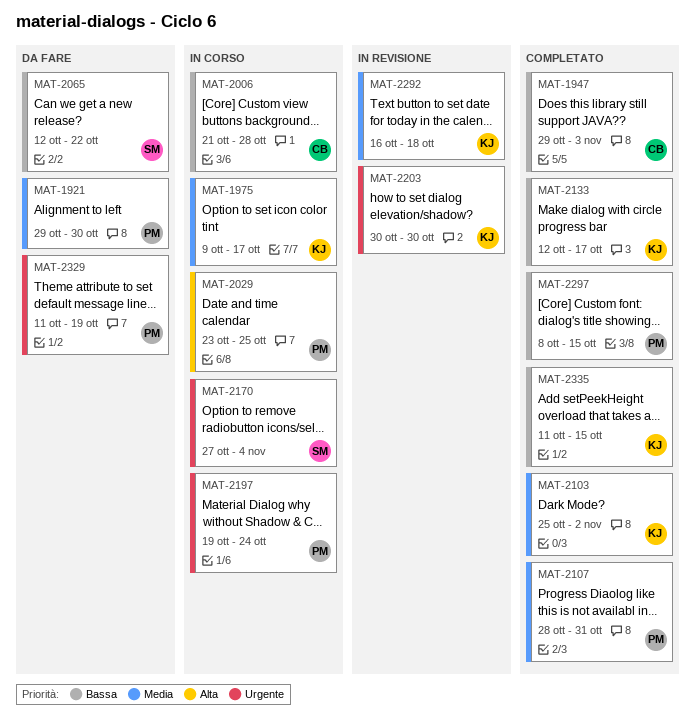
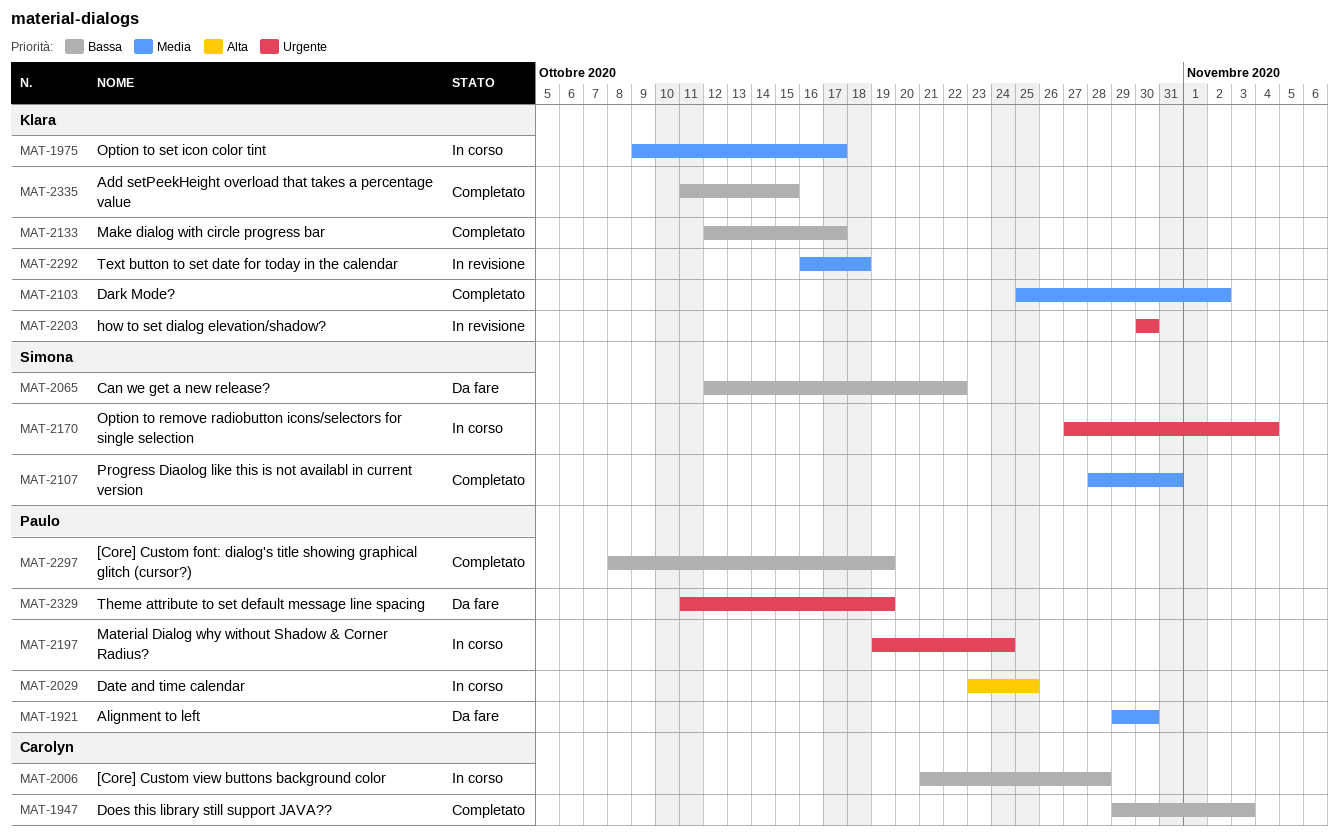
MAT-2107, owner: Paulo -> Simona
MAT-2297, due: Oct 15 -> Oct 19

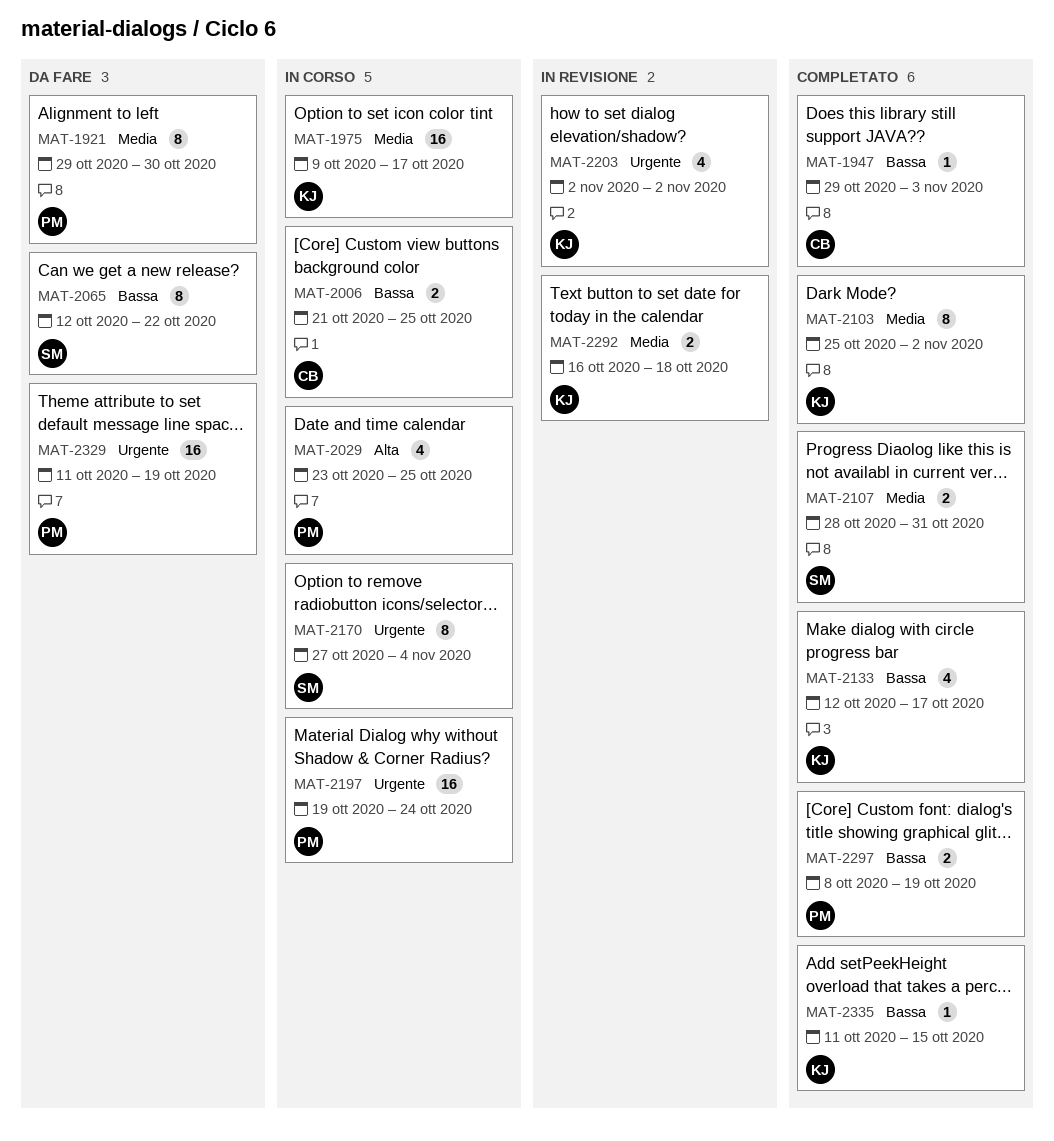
MAT-2006, due: Oct 28 -> Oct 25
MAT-2203, start: Oct 30 -> Nov 2
MAT-2203, due: Oct 30 -> Nov 2

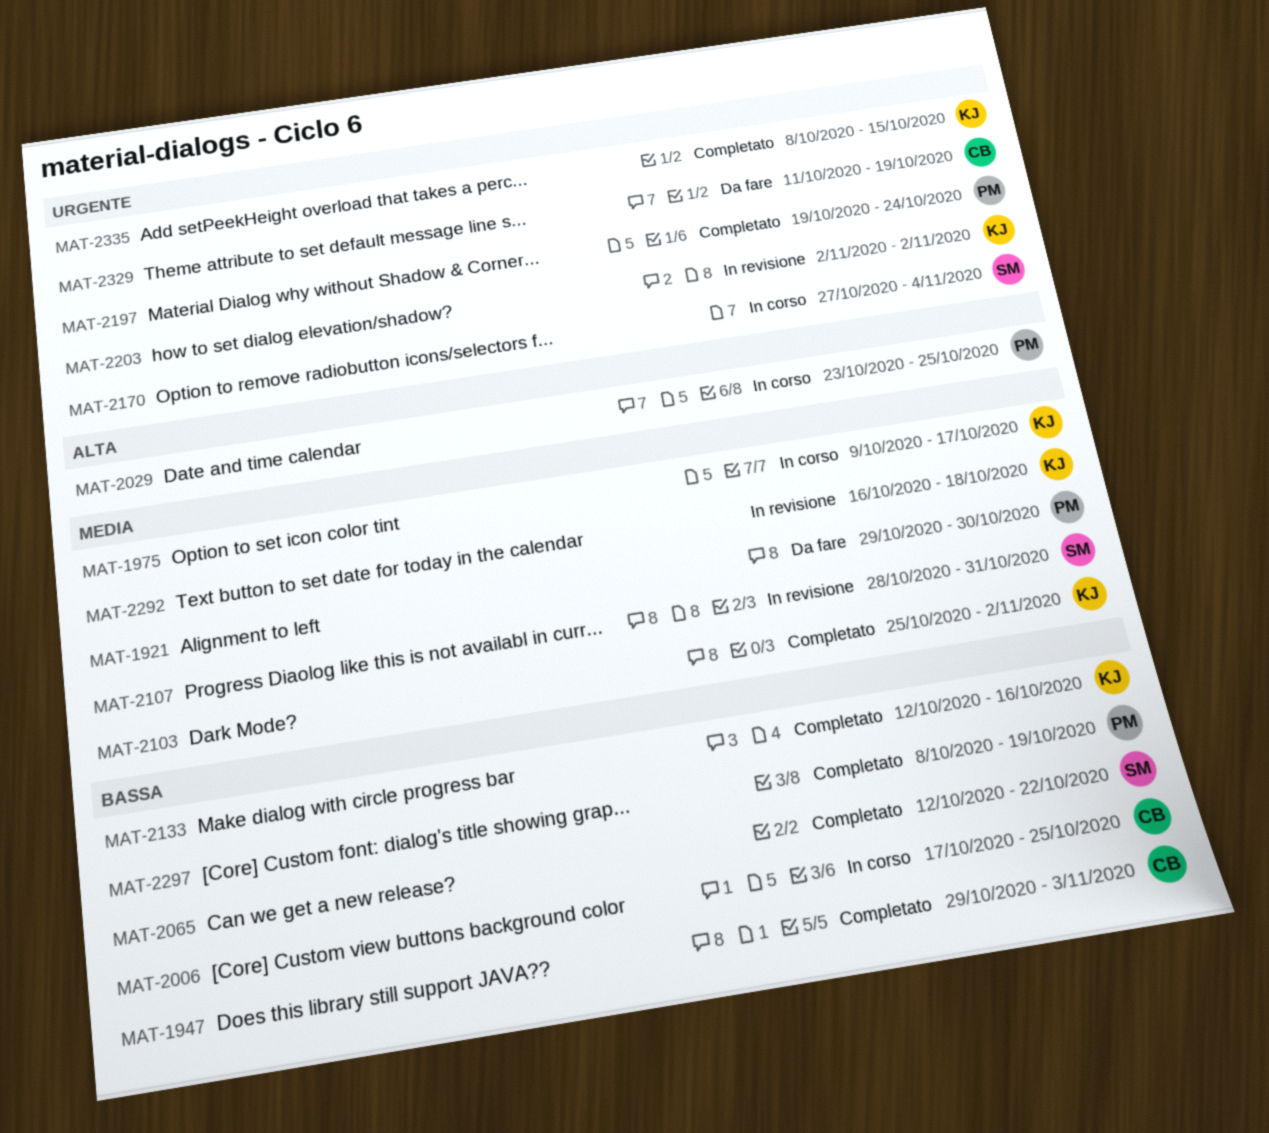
MAT-2006, start: Oct 21 -> Oct 17
MAT-2065, status: Da fare -> Completato
MAT-2107, status: Completato -> In revisione
MAT-2133, due: Oct 17 -> Oct 16
MAT-2197, status: In corso -> Completato
MAT-2329, owner: PM -> CB
MAT-2335, priority: Bassa -> Urgente
MAT-2335, start: Oct 11 -> Oct 8

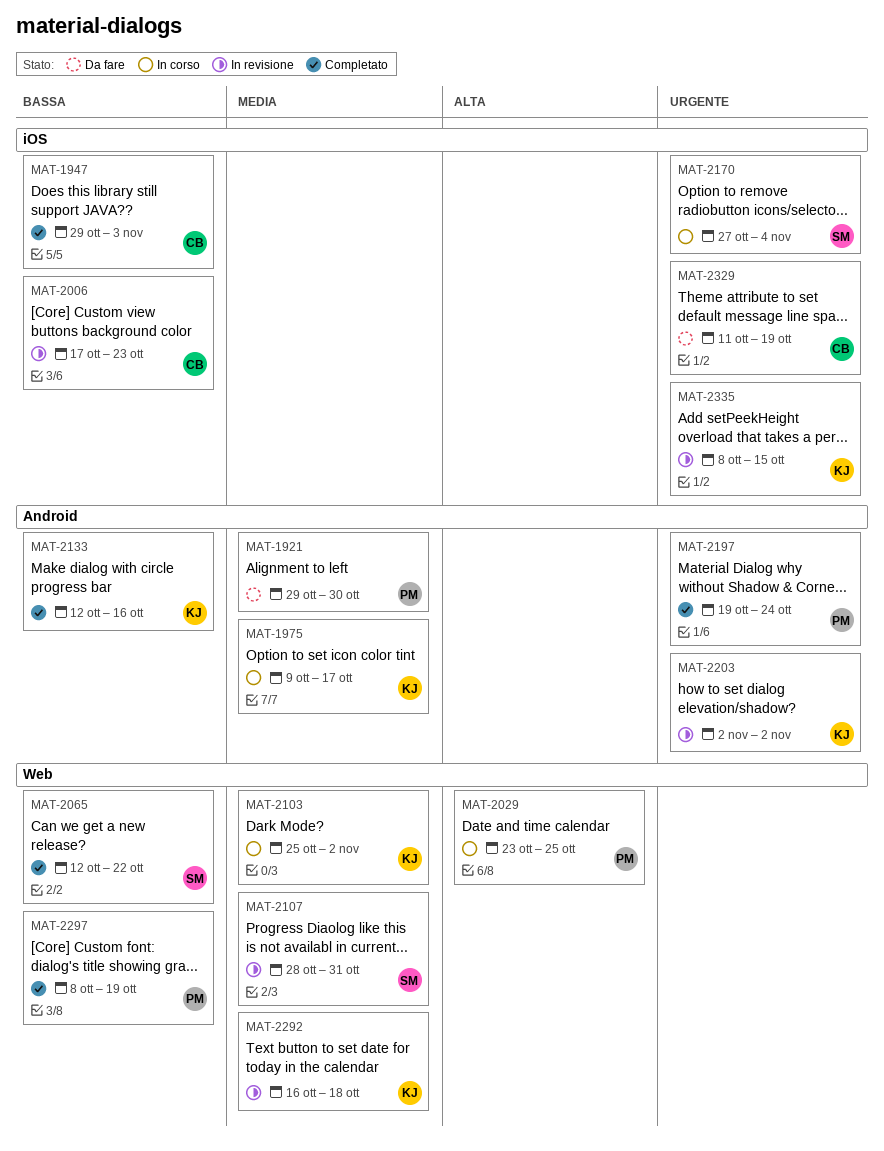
MAT-2006, status: In corso -> In revisione
MAT-2006, due: Oct 25 -> Oct 23
MAT-2103, status: Completato -> In corso
MAT-2335, status: Completato -> In revisione

